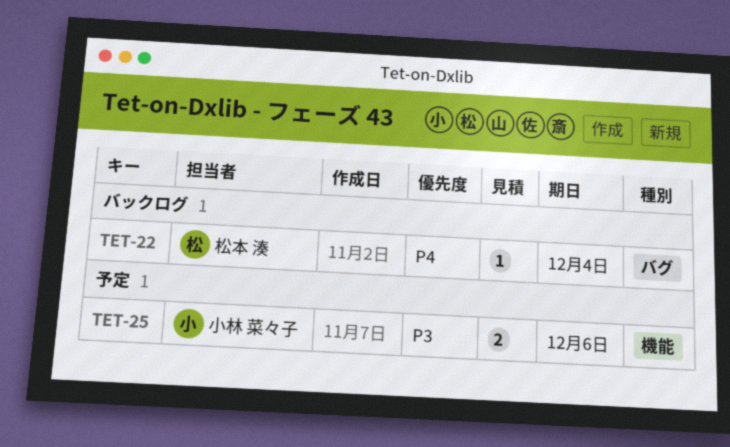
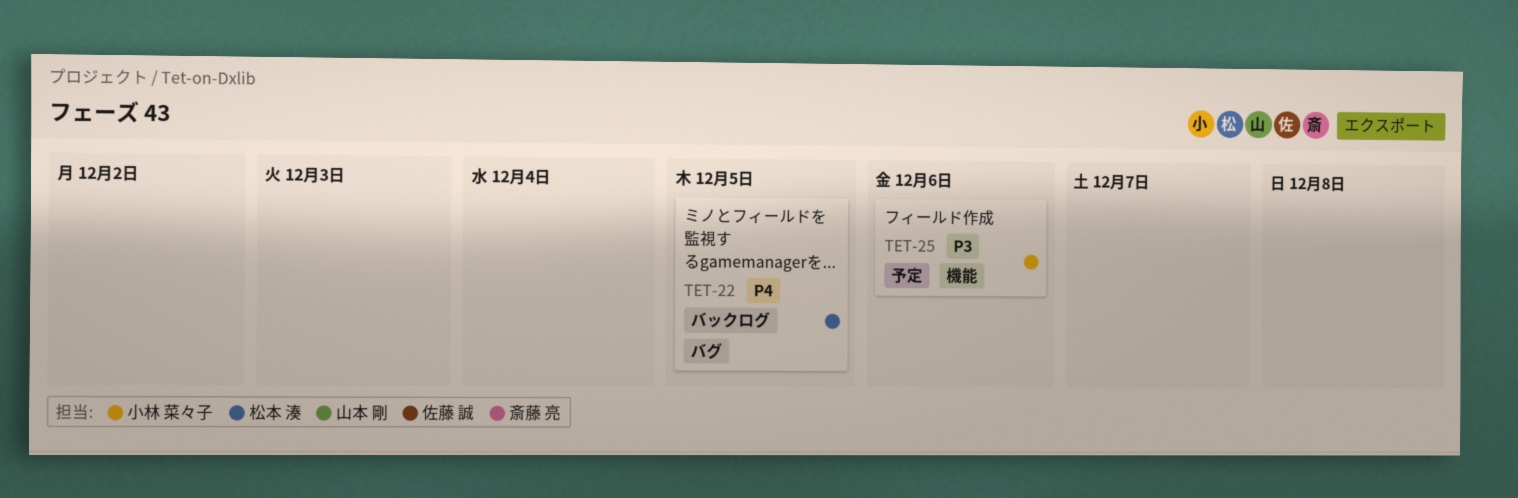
TET-22, due: Dec 4 -> Dec 5

